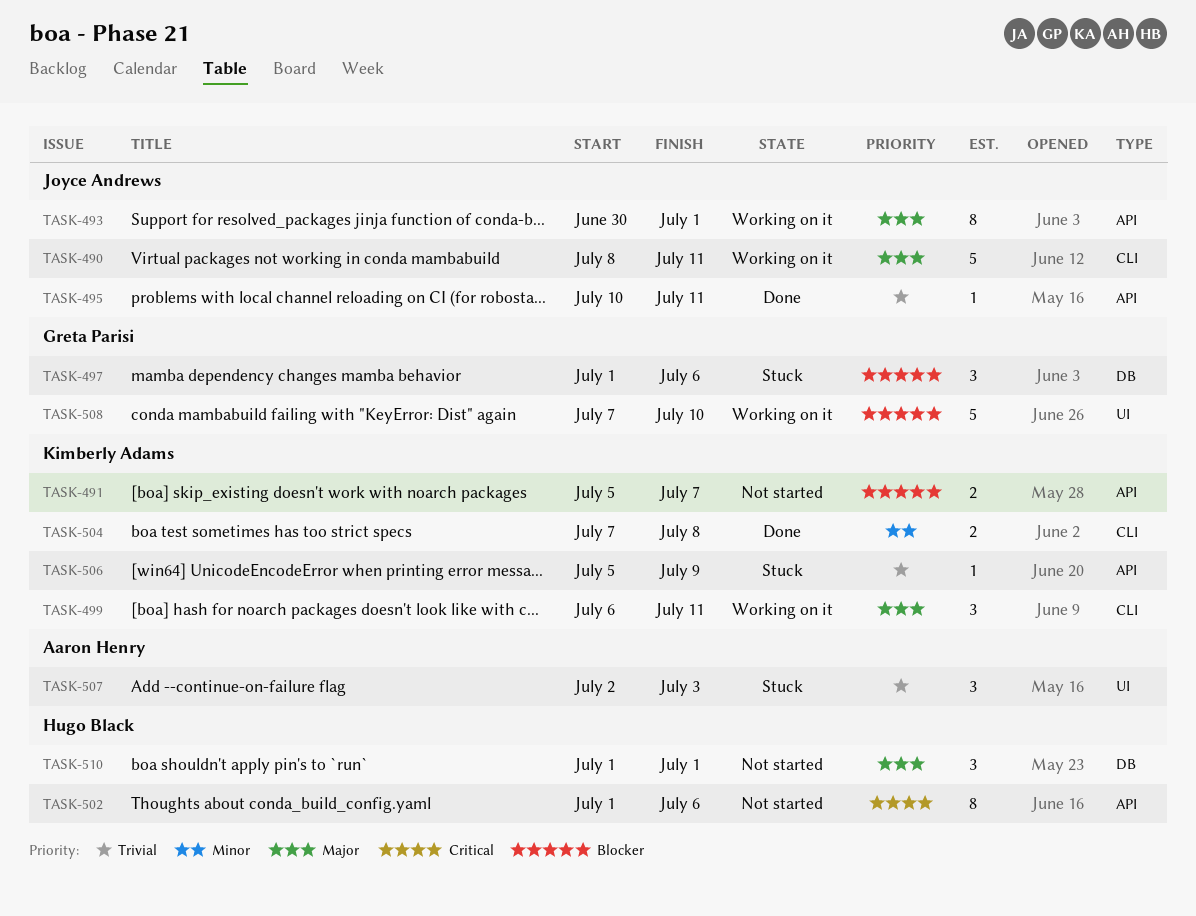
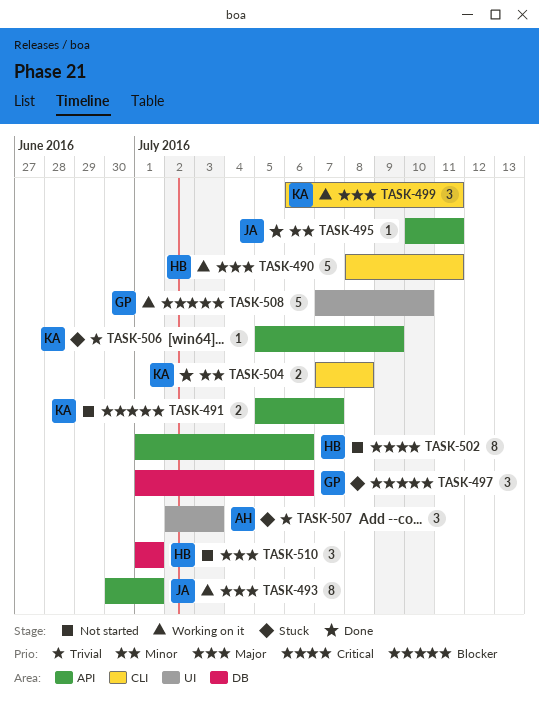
TASK-490, owner: Joyce Andrews -> Hugo Black
TASK-495, priority: Trivial -> Minor

